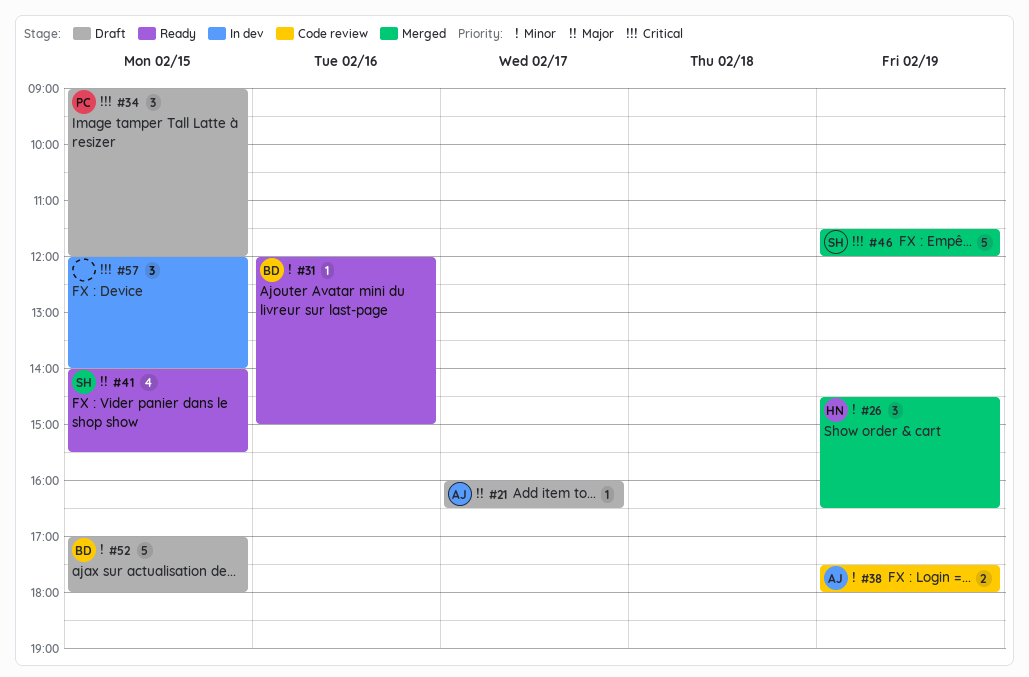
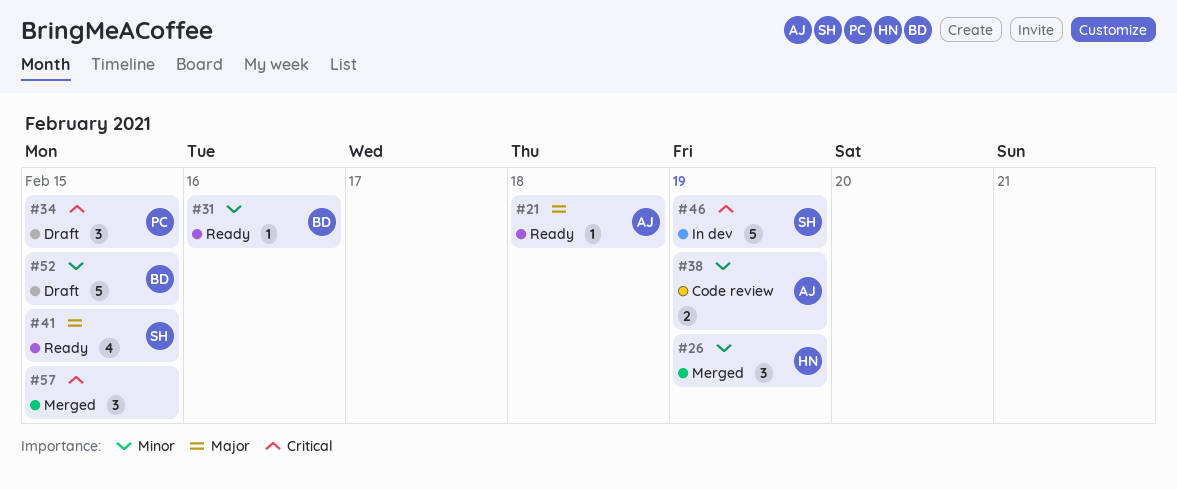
#21, status: Draft -> Ready
#21, day: Feb 17 -> Feb 18
#46, status: Merged -> In dev
#57, status: In dev -> Merged

